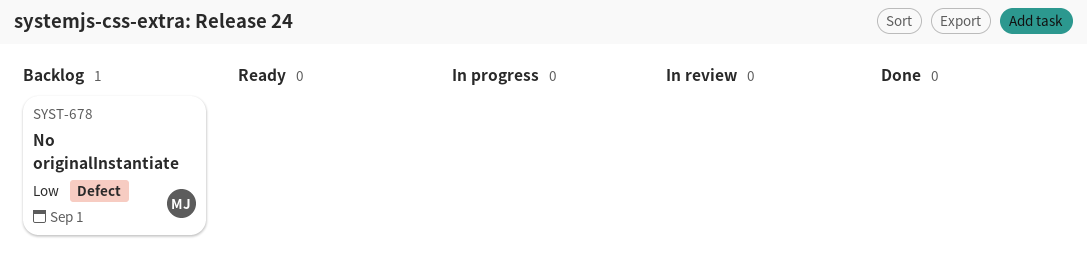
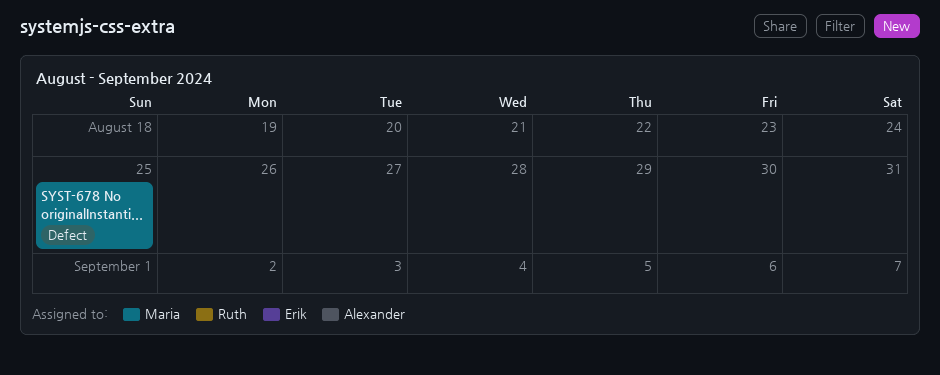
SYST-678, due: Sep 1 -> Aug 25

